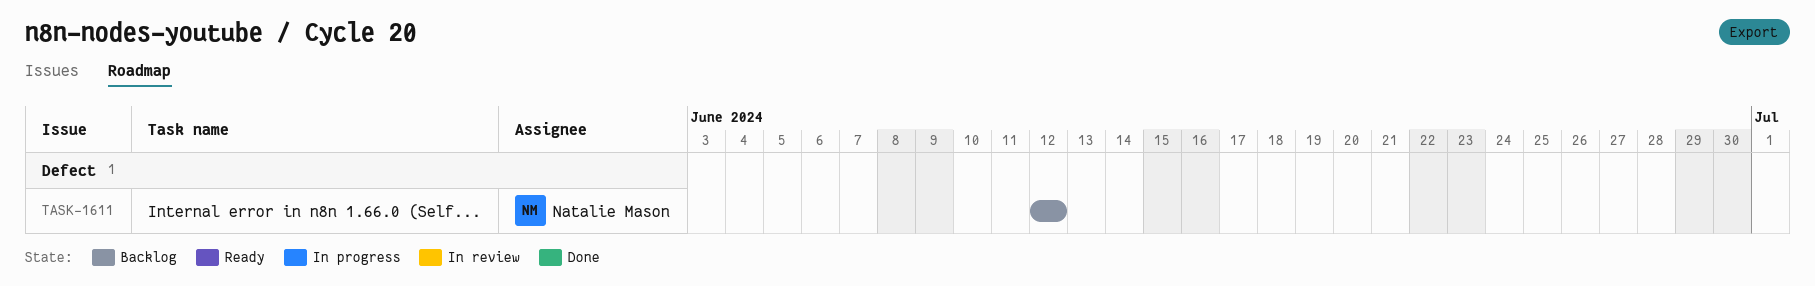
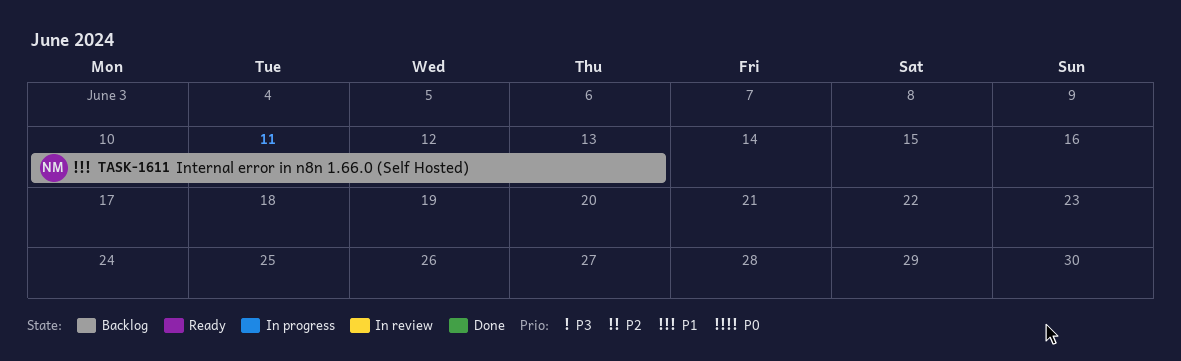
TASK-1611, start: Jun 12 -> Jun 10
TASK-1611, due: Jun 12 -> Jun 13

